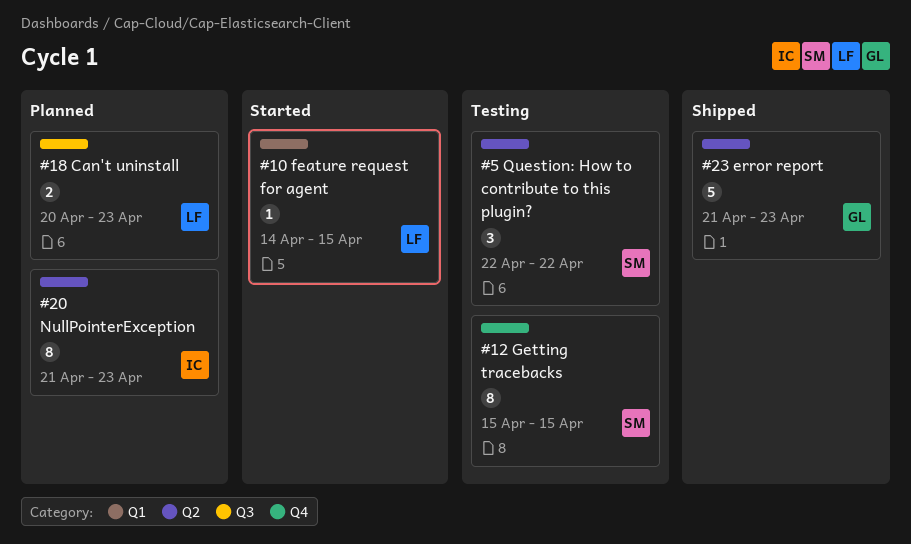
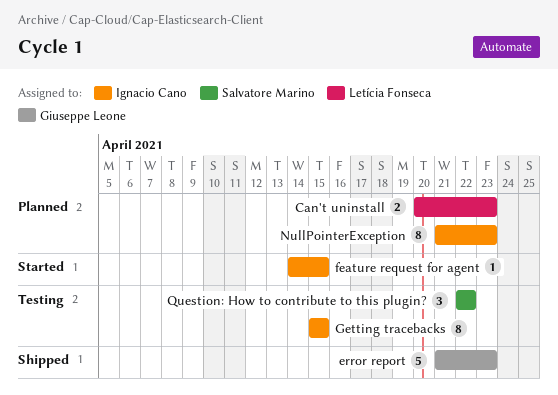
feature request for agent, owner: Letícia Fonseca -> Ignacio Cano
Getting tracebacks, owner: Salvatore Marino -> Ignacio Cano

